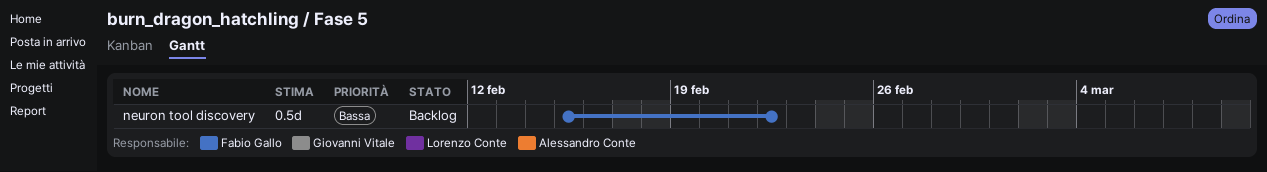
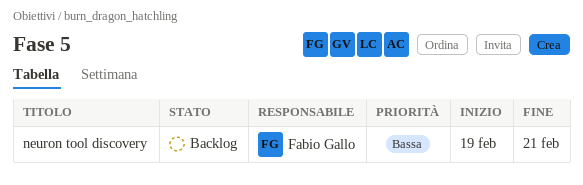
neuron tool discovery, start: Feb 15 -> Feb 19
neuron tool discovery, due: Feb 22 -> Feb 21

